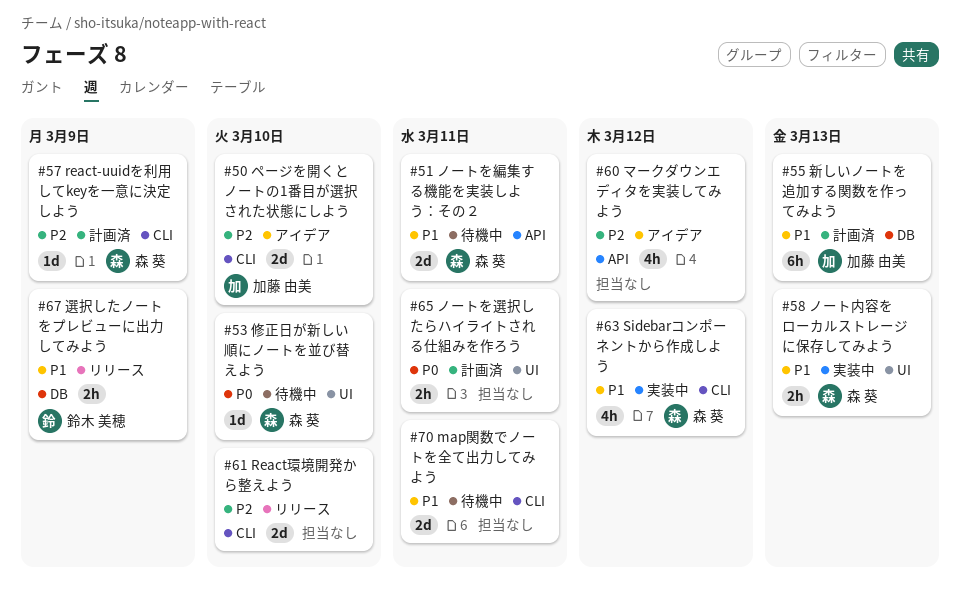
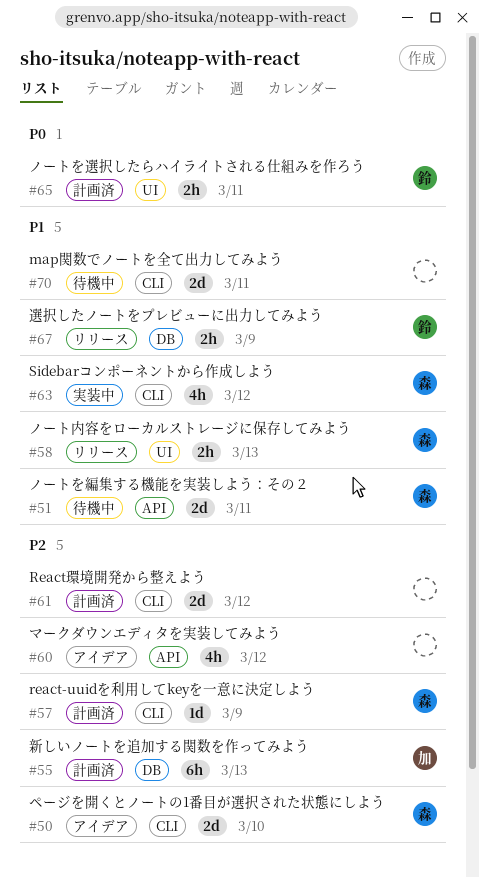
#50, owner: 加藤 由美 -> 森 葵
#53: present -> none
#55, priority: P1 -> P2
#58, status: 実装中 -> リリース
#61, status: リリース -> 計画済
#61, due: Mar 10 -> Mar 12
#65, owner: none -> 鈴木 美穂

